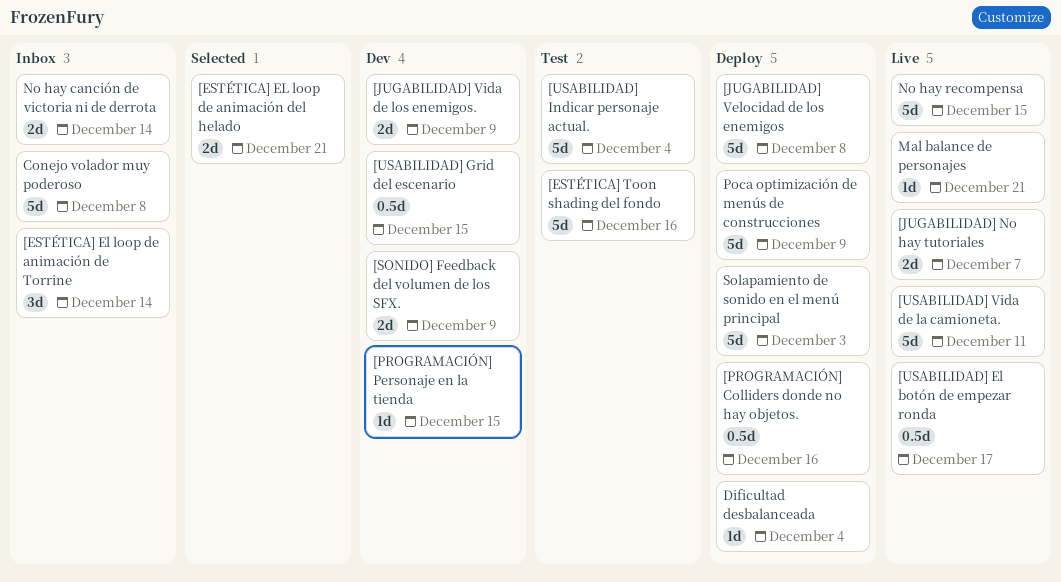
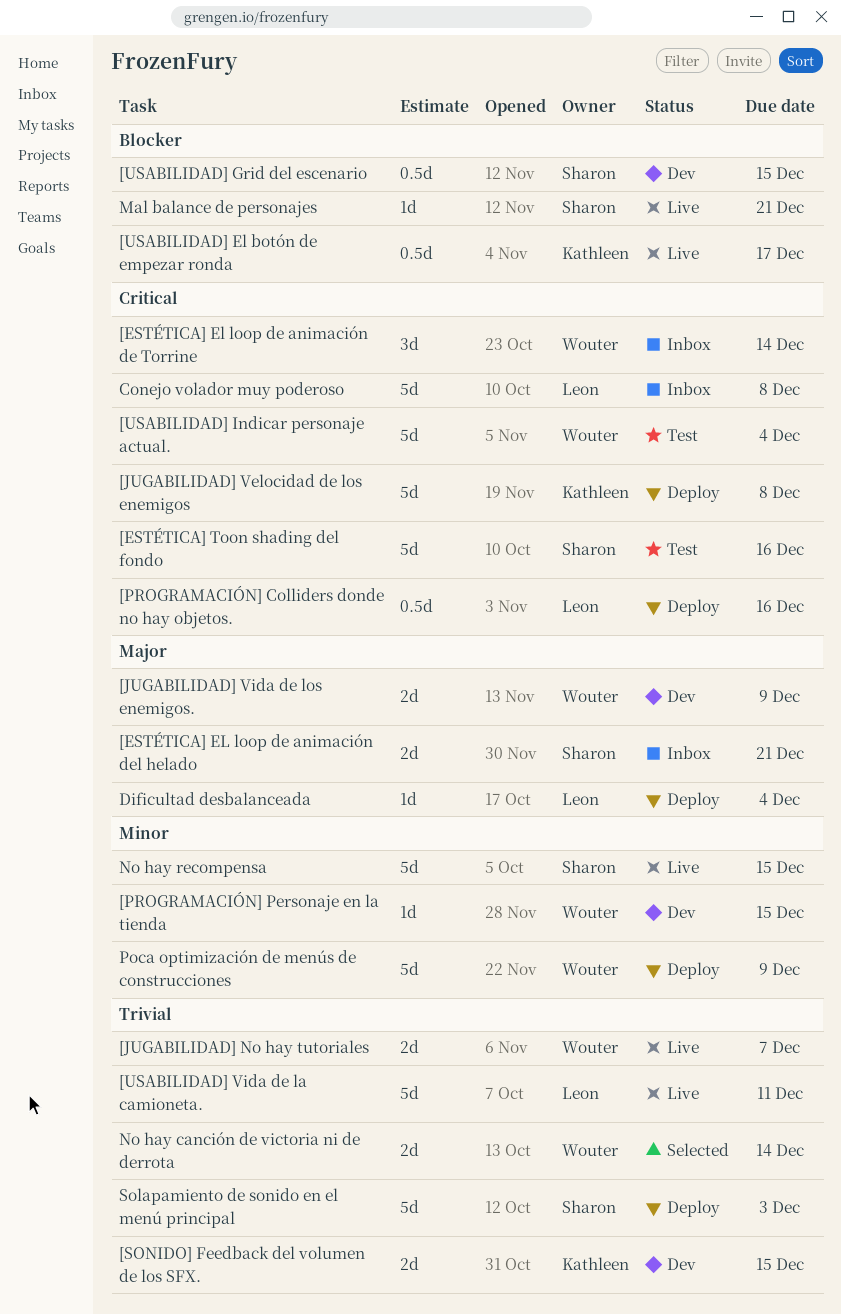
[ESTÉTICA] EL loop de animación del helado, status: Selected -> Inbox
[SONIDO] Feedback del volumen de los SFX., due: Dec 9 -> Dec 15
No hay canción de victoria ni de derrota, status: Inbox -> Selected

